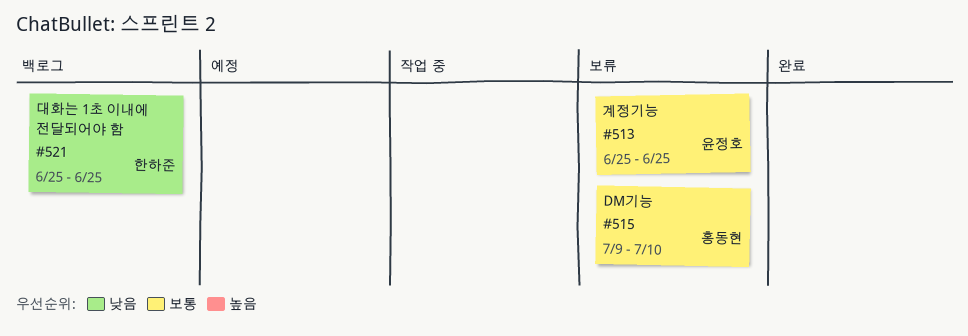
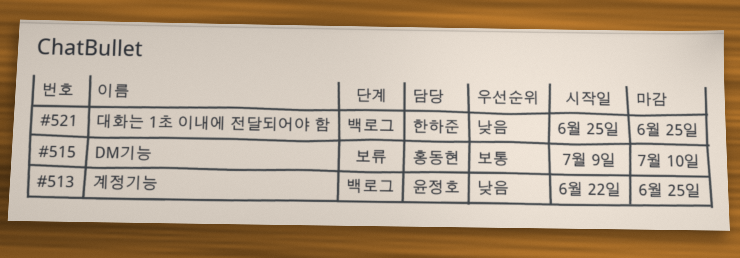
#513, status: 보류 -> 백로그
#513, priority: 보통 -> 낮음
#513, start: Jun 25 -> Jun 22

